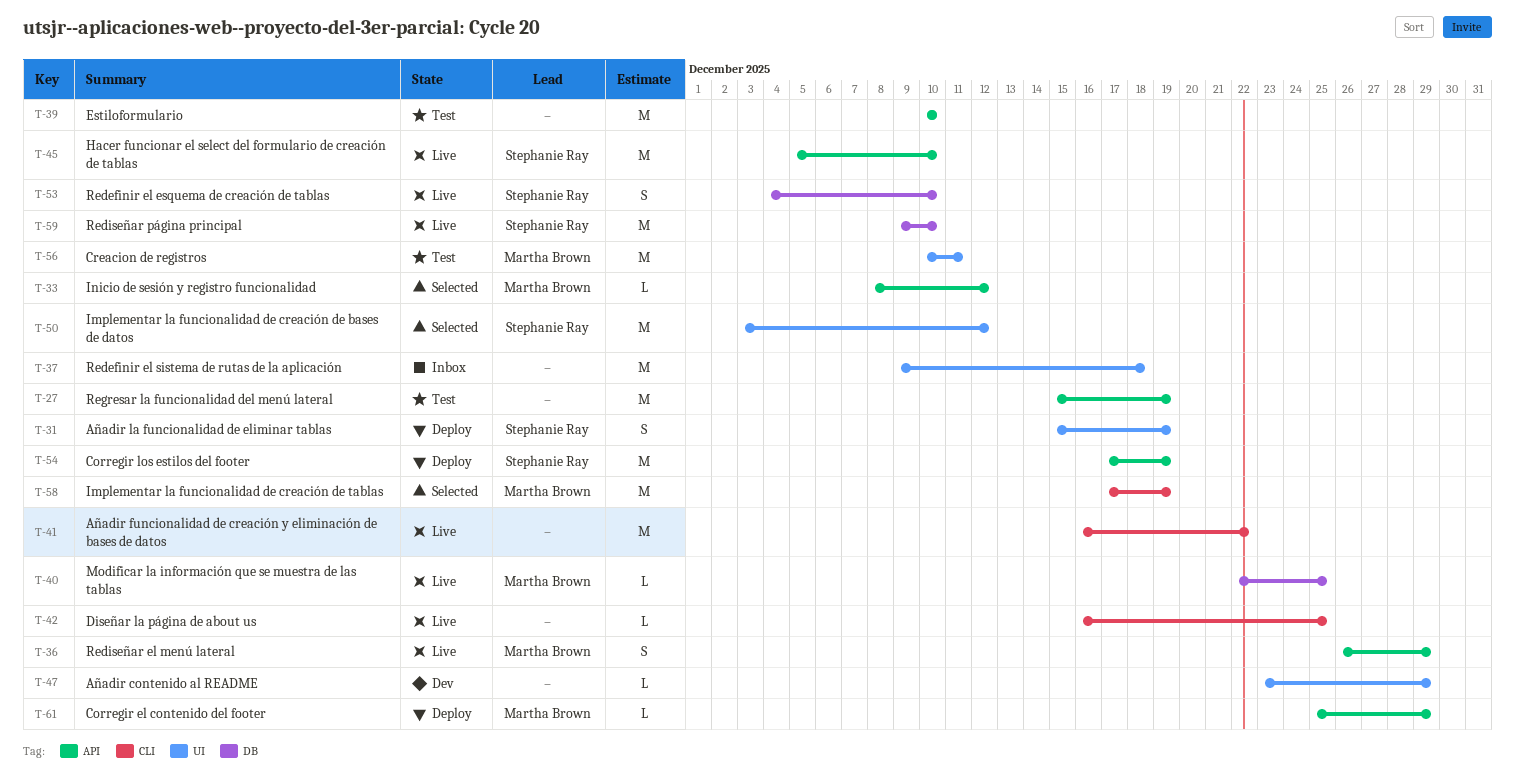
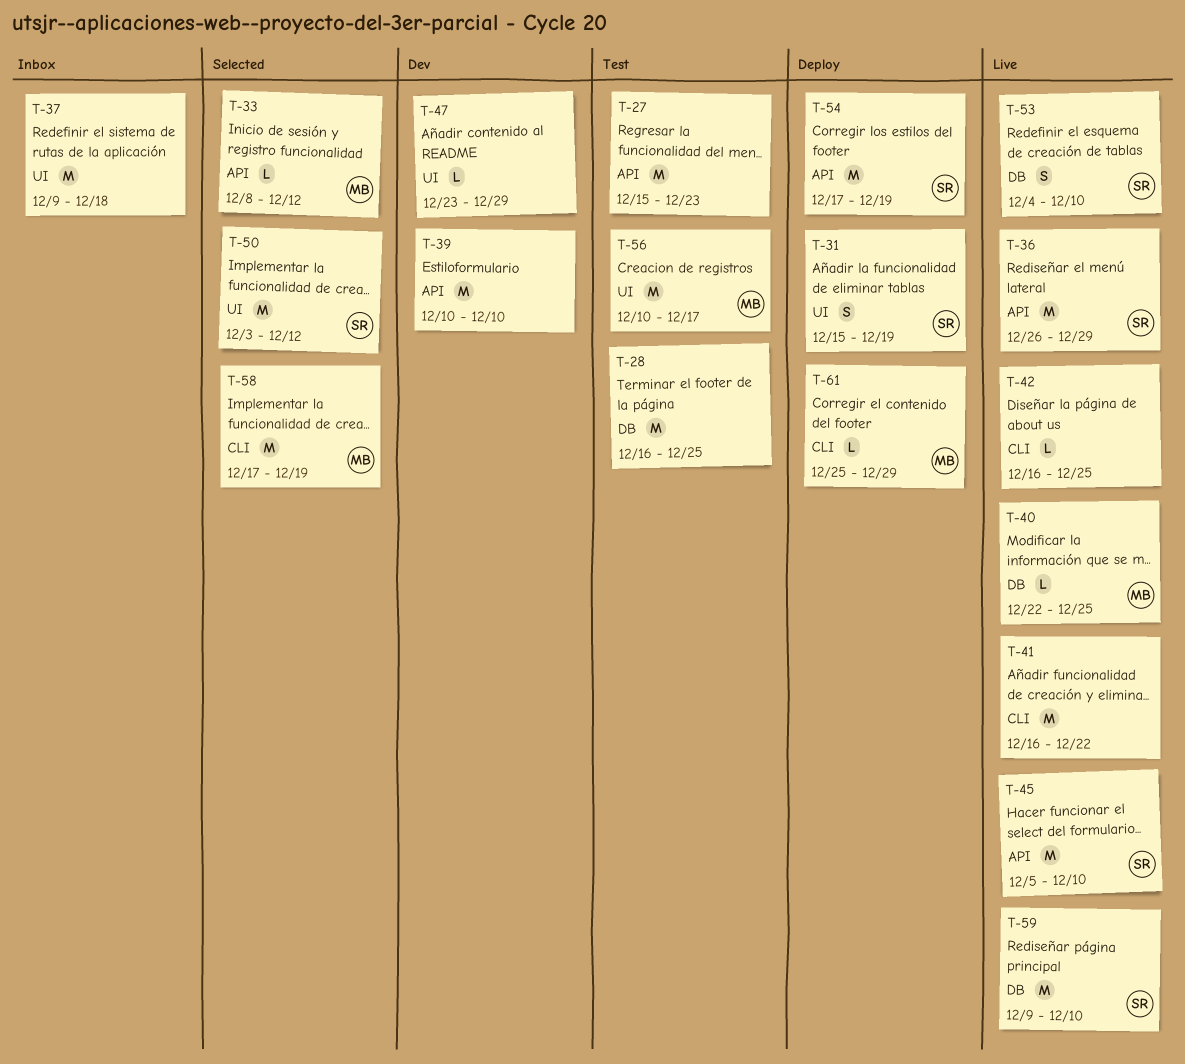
T-27, due: Dec 19 -> Dec 23
T-28: none -> present
T-36, owner: Martha Brown -> Stephanie Ray
T-36, estimate: S -> M
T-39, status: Test -> Dev
T-56, due: Dec 11 -> Dec 17
T-61, label: API -> CLI

